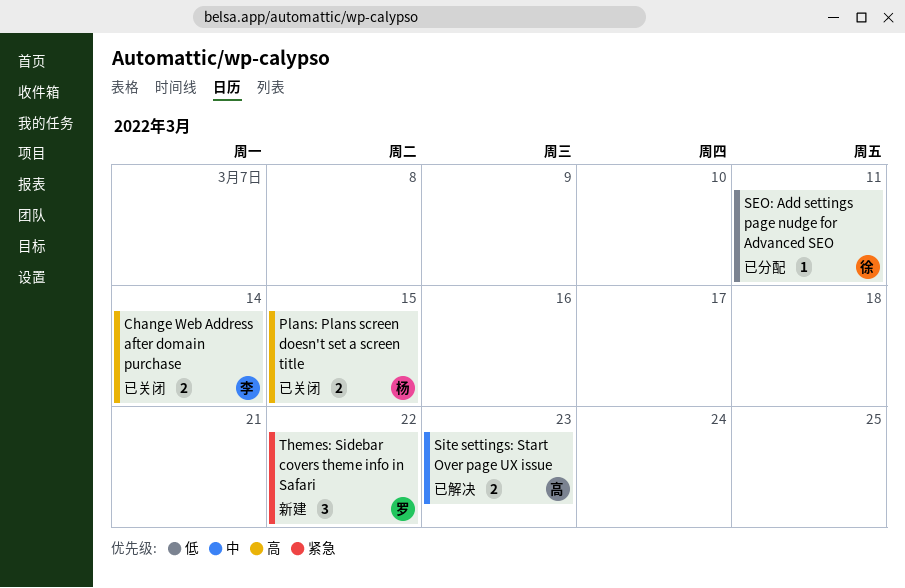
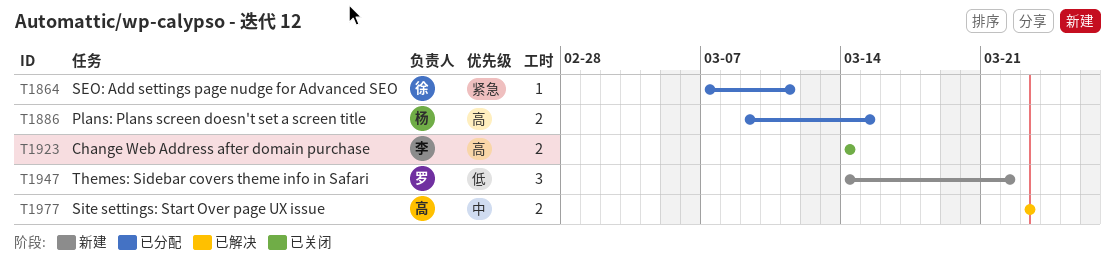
Plans: Plans screen doesn't set a screen title, status: 已关闭 -> 已分配
SEO: Add settings page nudge for Advanced SEO, priority: 低 -> 紧急
Themes: Sidebar covers theme info in Safari, priority: 紧急 -> 低

